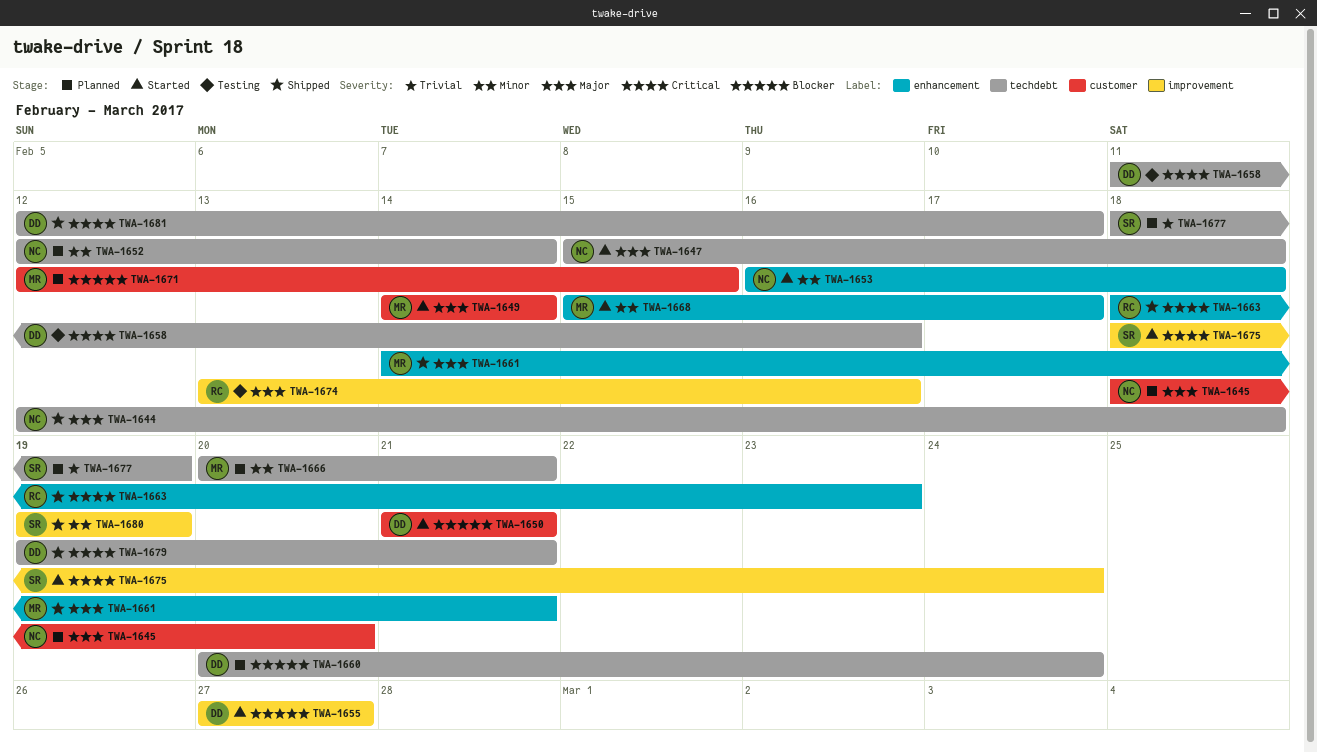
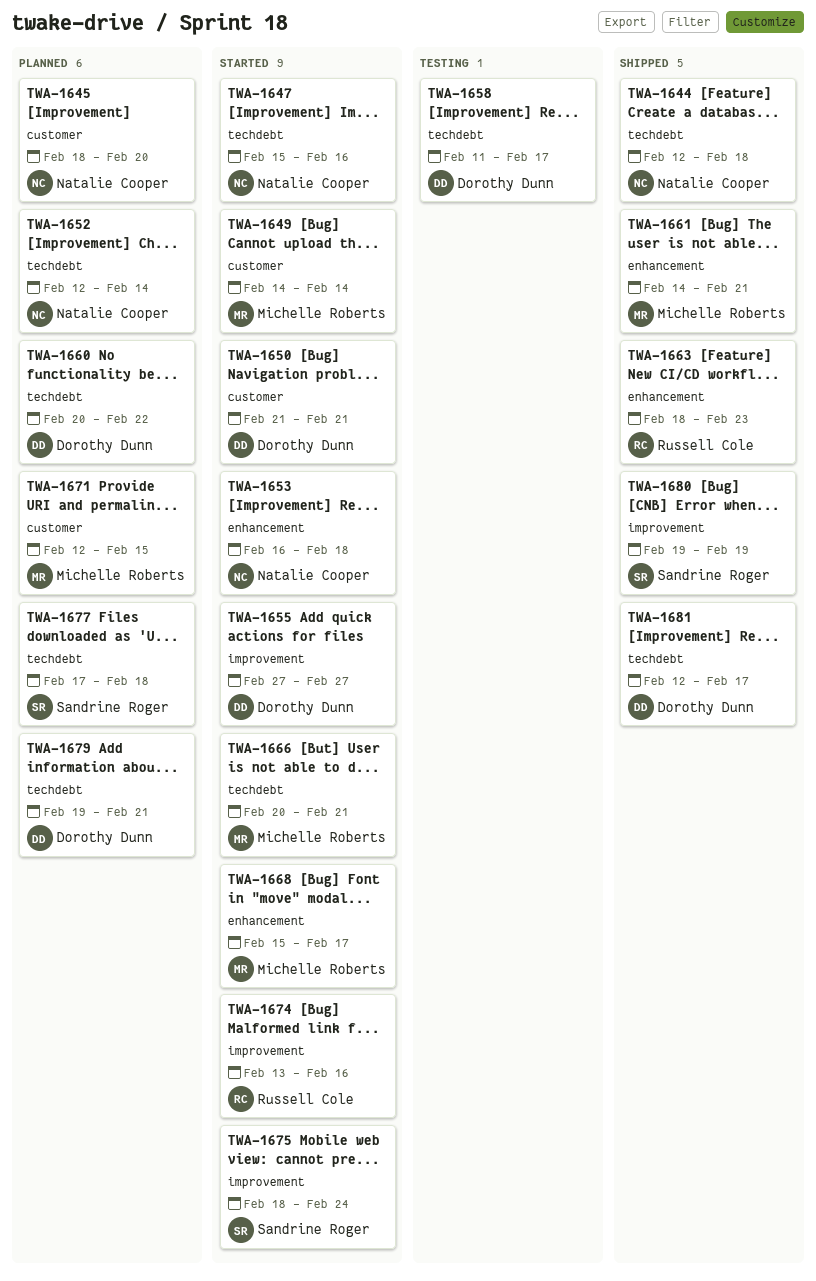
TWA-1647, due: Feb 18 -> Feb 16
TWA-1658, due: Feb 16 -> Feb 17
TWA-1660, due: Feb 24 -> Feb 22
TWA-1666, status: Planned -> Started
TWA-1674, status: Testing -> Started
TWA-1677, start: Feb 18 -> Feb 17
TWA-1677, due: Feb 19 -> Feb 18
TWA-1679, status: Shipped -> Planned

